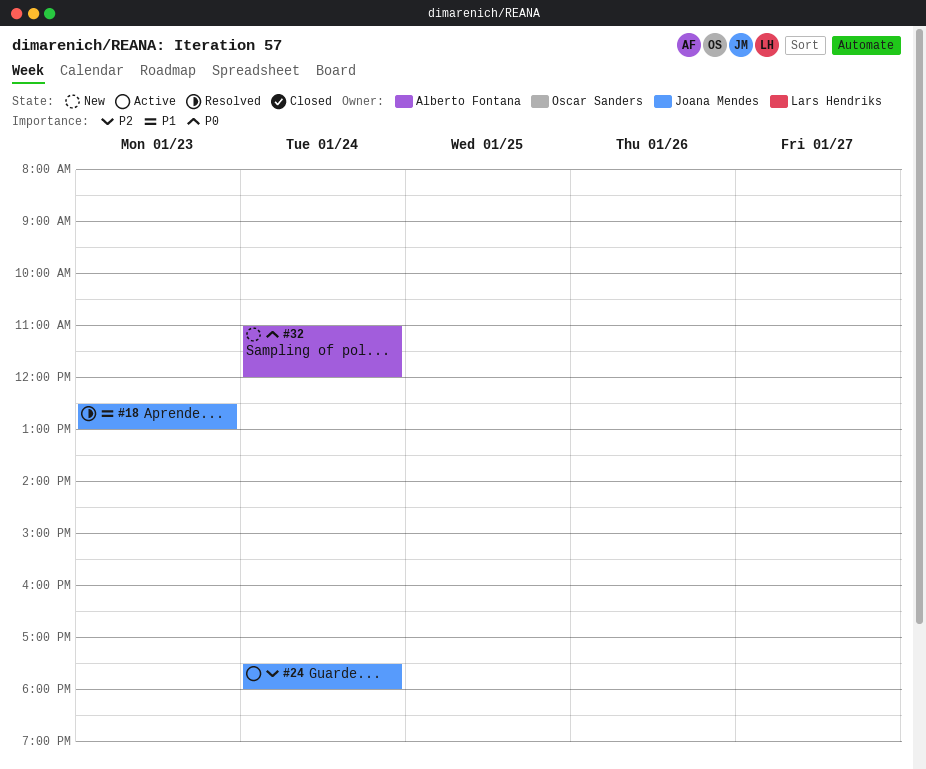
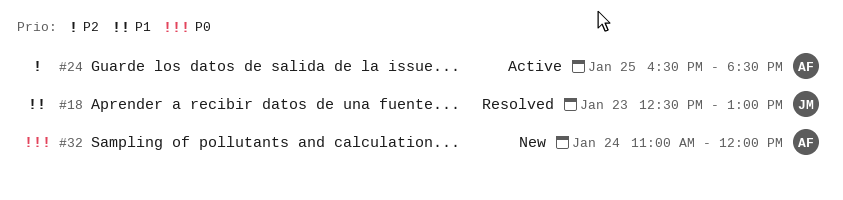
#24, owner: Joana Mendes -> Alberto Fontana
#24, day: Jan 24 -> Jan 25
#24, begins: 17:30 -> 16:30
#24, ends: 18:00 -> 18:30

